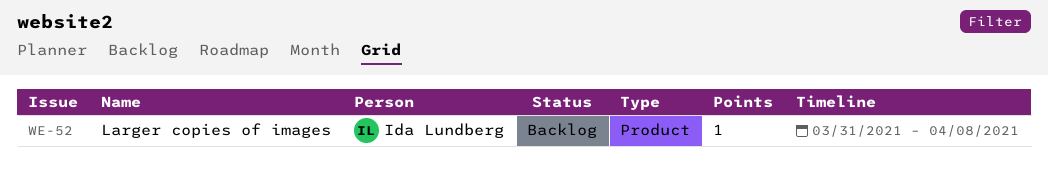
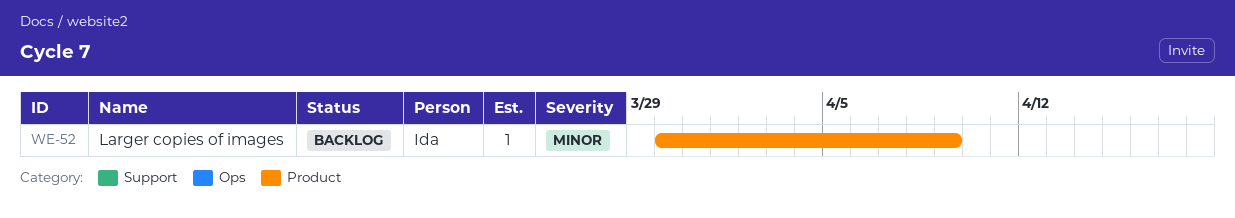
WE-52, start: Mar 31 -> Mar 30
WE-52, due: Apr 8 -> Apr 9

